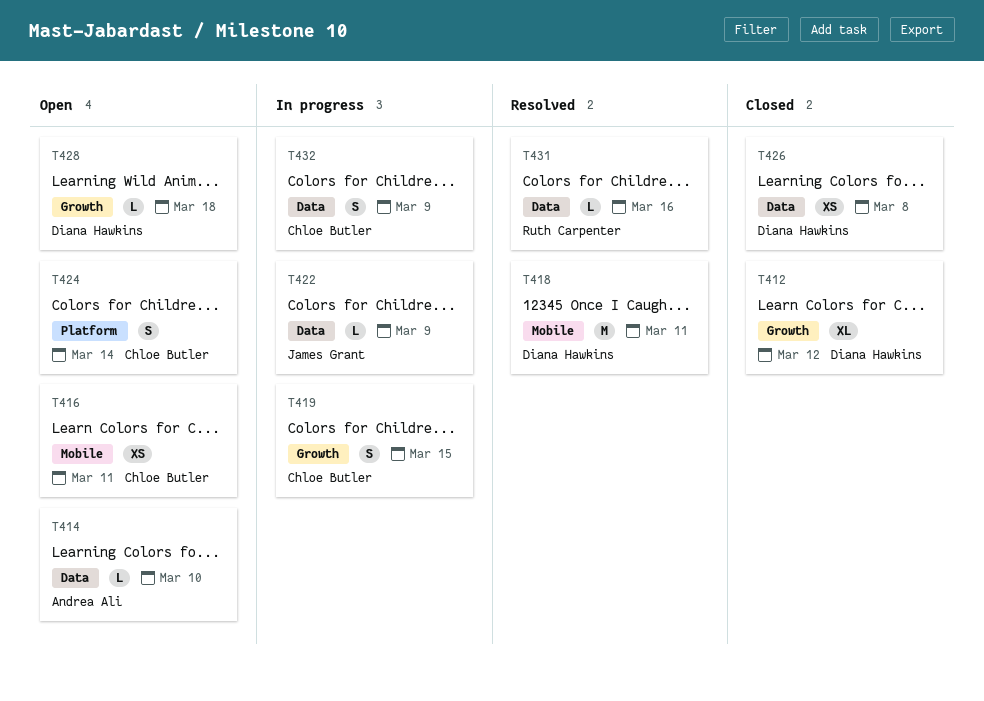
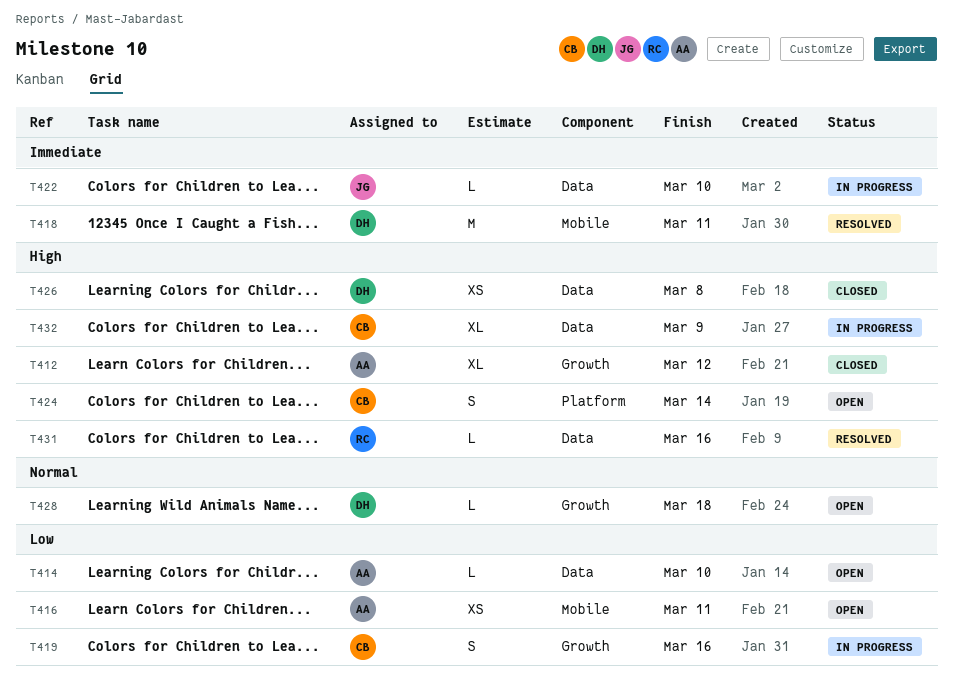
T412, owner: Diana Hawkins -> Andrea Ali
T416, owner: Chloe Butler -> Andrea Ali
T419, due: Mar 15 -> Mar 16
T422, due: Mar 9 -> Mar 10
T432, estimate: S -> XL

